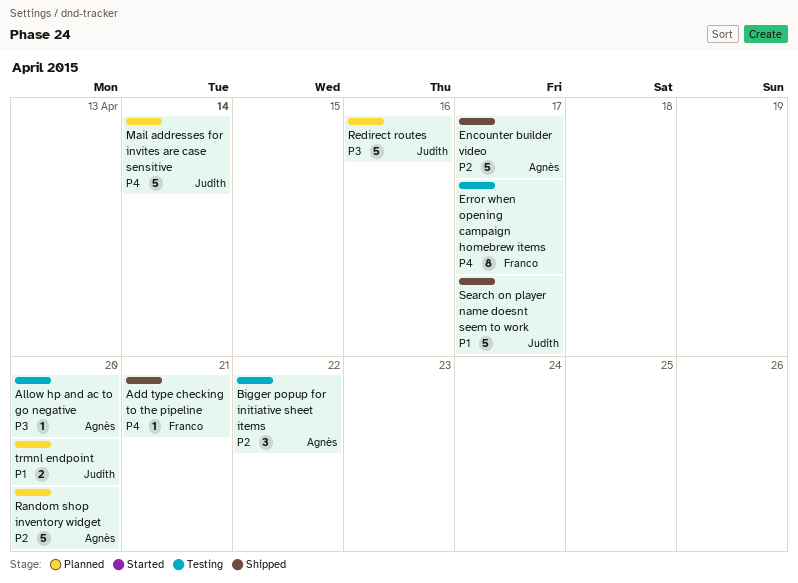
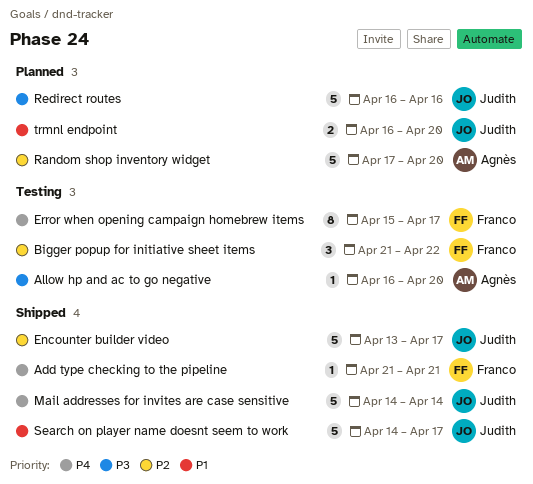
Bigger popup for initiative sheet items, owner: Agnès -> Franco
Encounter builder video, owner: Agnès -> Judith
Mail addresses for invites are case sensitive, status: Planned -> Shipped

